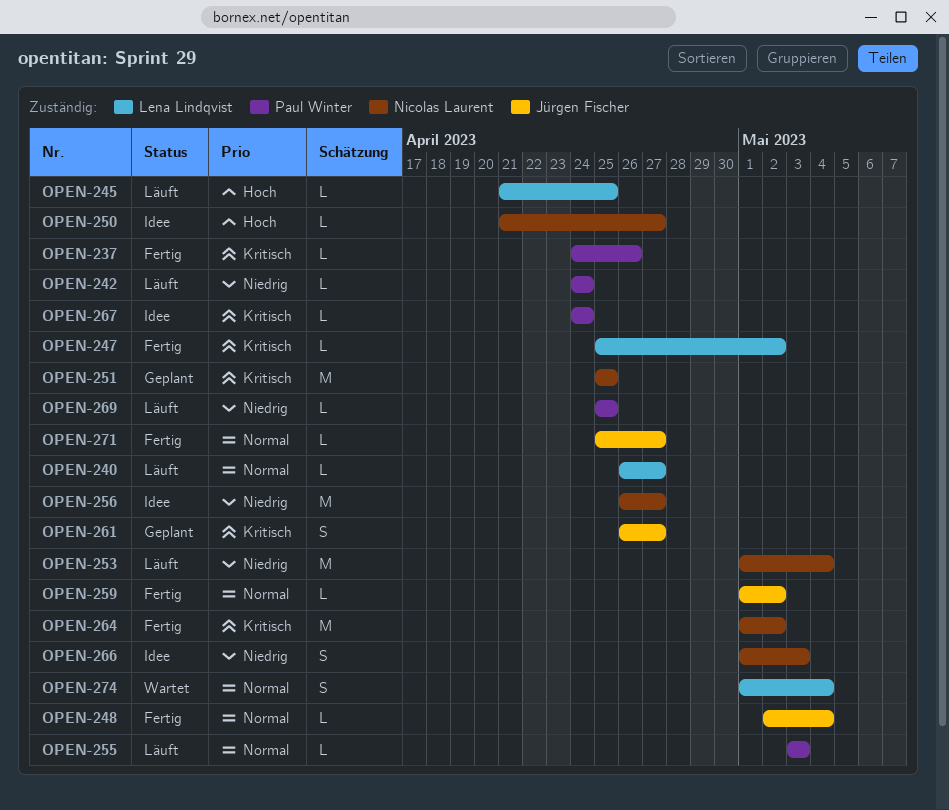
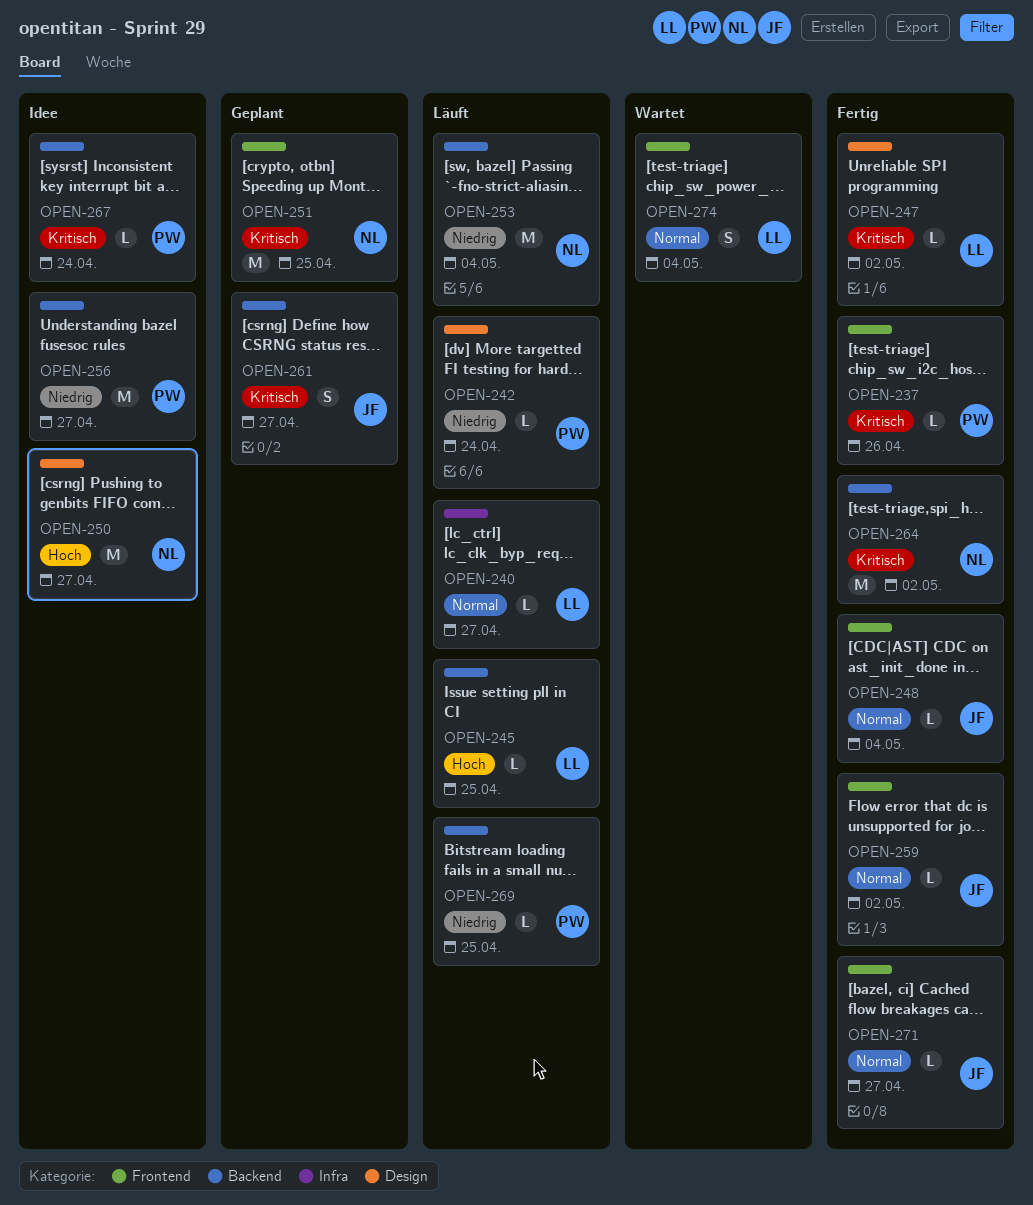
OPEN-250, estimate: L -> M
OPEN-255: present -> none
OPEN-256, owner: Nicolas Laurent -> Paul Winter
OPEN-266: present -> none

